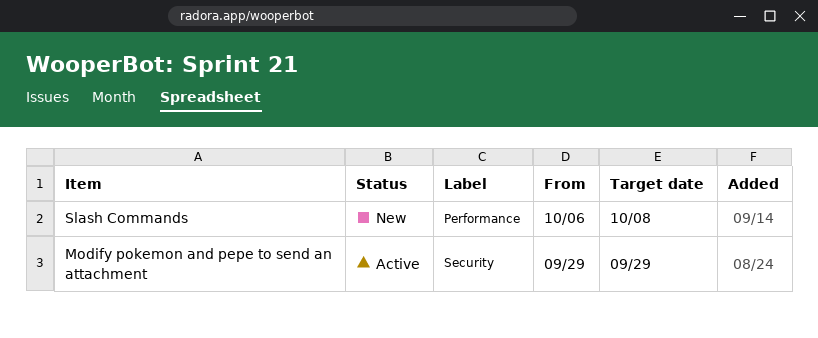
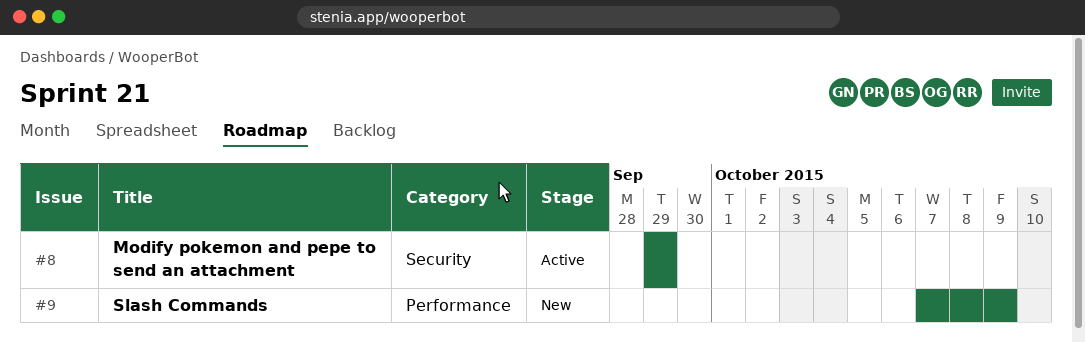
Slash Commands, start: Oct 6 -> Oct 7
Slash Commands, due: Oct 8 -> Oct 9

